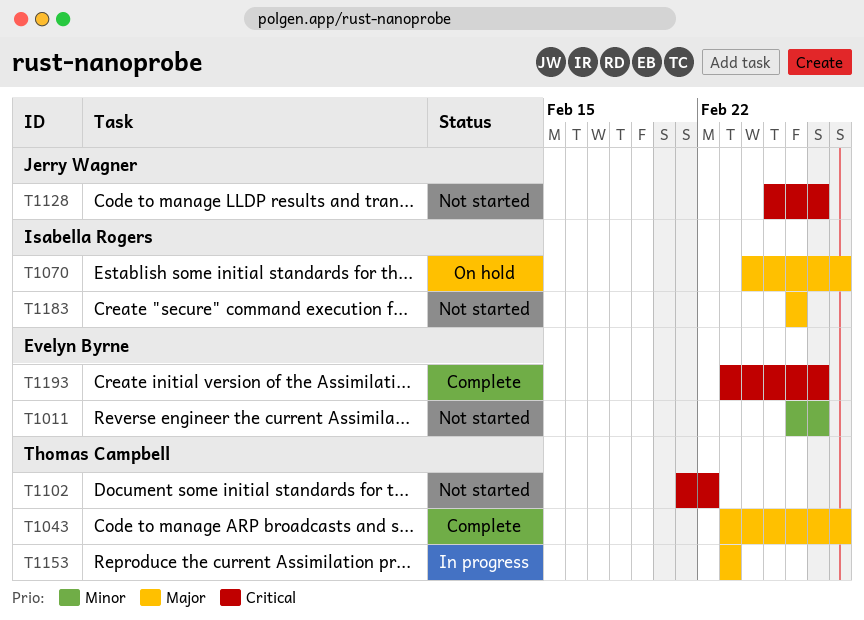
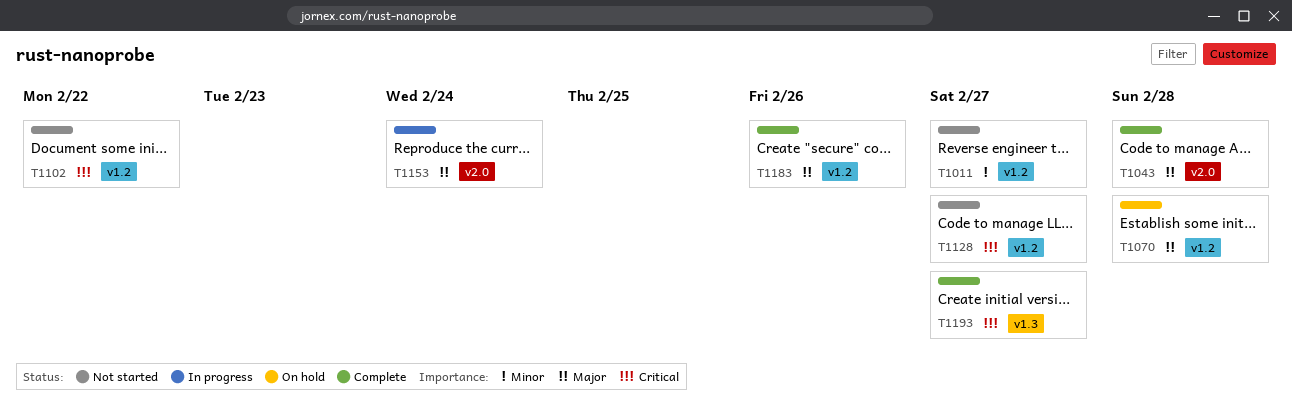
T1153, due: Feb 23 -> Feb 24
T1183, status: Not started -> Complete

